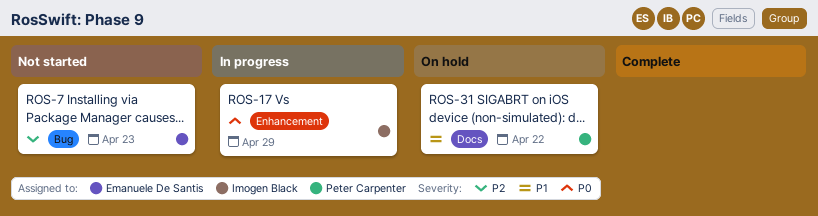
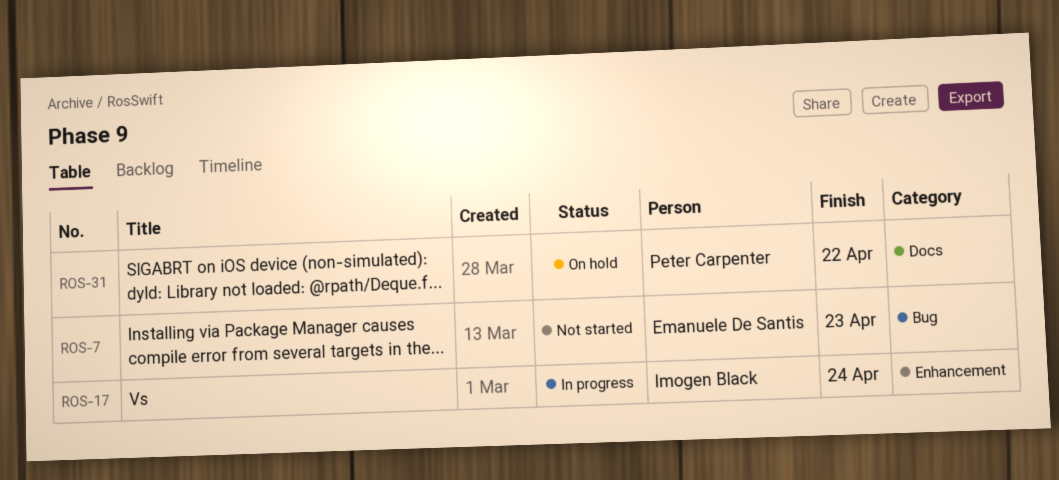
ROS-17, due: Apr 29 -> Apr 24

